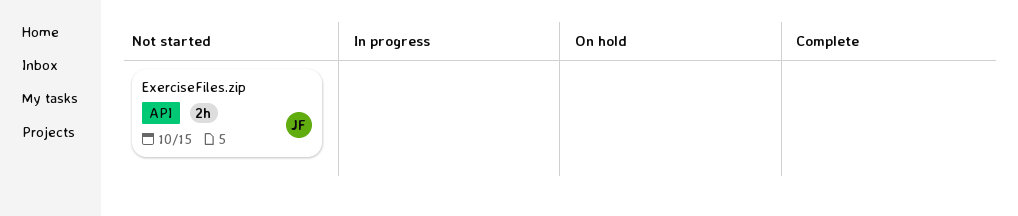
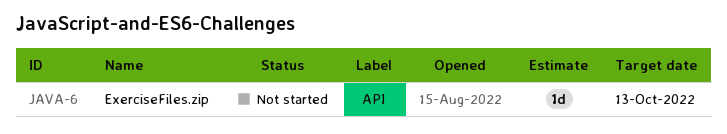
ExerciseFiles.zip, estimate: 2h -> 1d
ExerciseFiles.zip, due: Oct 15 -> Oct 13

